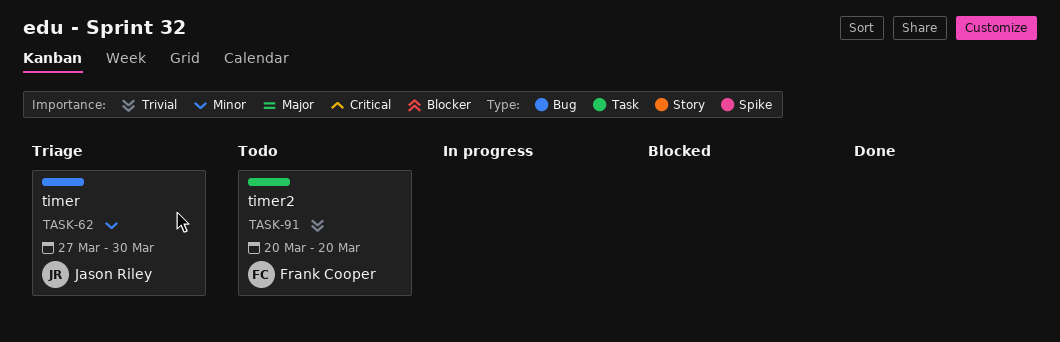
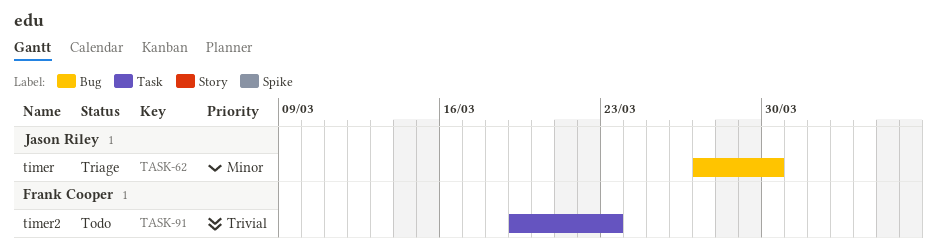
TASK-91, start: Mar 20 -> Mar 19
TASK-91, due: Mar 20 -> Mar 23

